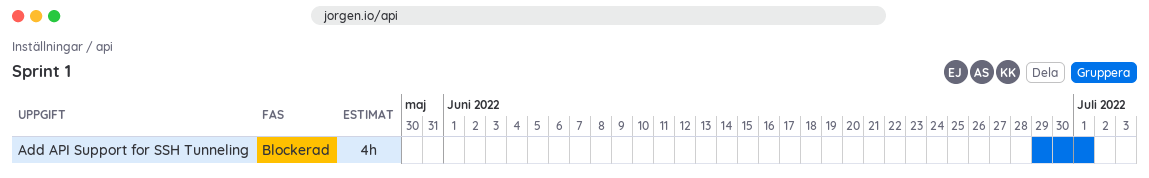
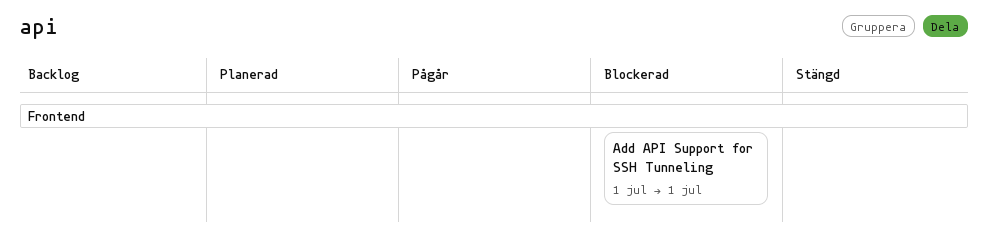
Add API Support for SSH Tunneling, start: Jun 29 -> Jul 1

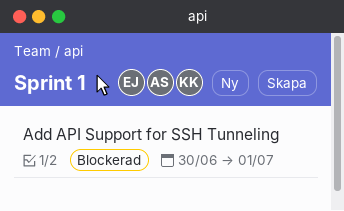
Add API Support for SSH Tunneling, start: Jul 1 -> Jun 30

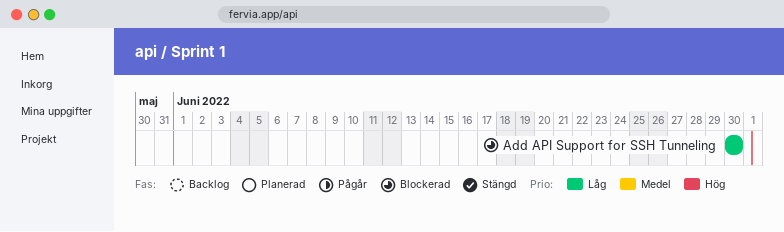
Add API Support for SSH Tunneling, due: Jul 1 -> Jun 30

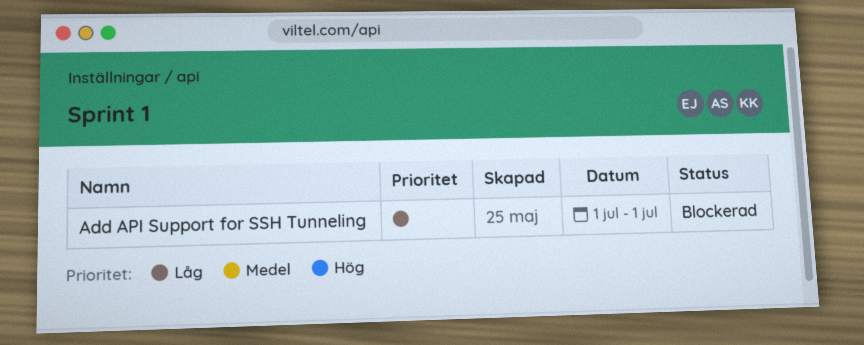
Add API Support for SSH Tunneling, start: Jun 30 -> Jul 1
Add API Support for SSH Tunneling, due: Jun 30 -> Jul 1

